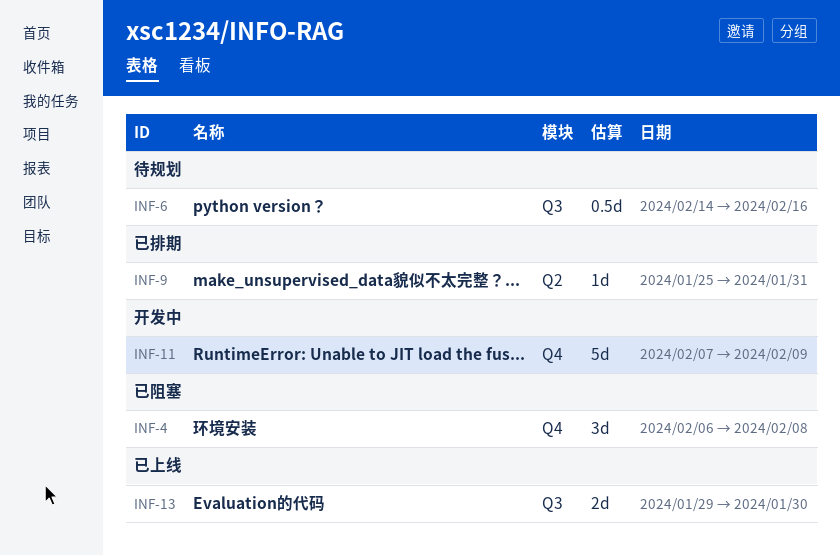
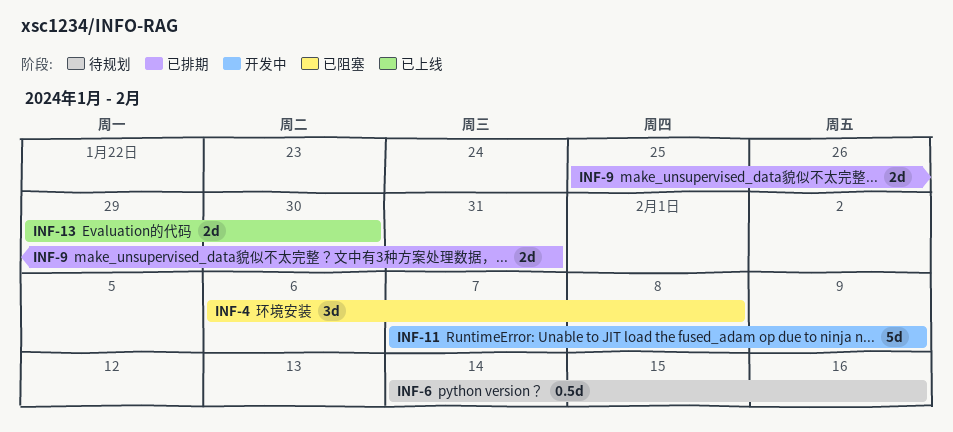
INF-9, estimate: 1d -> 2d

